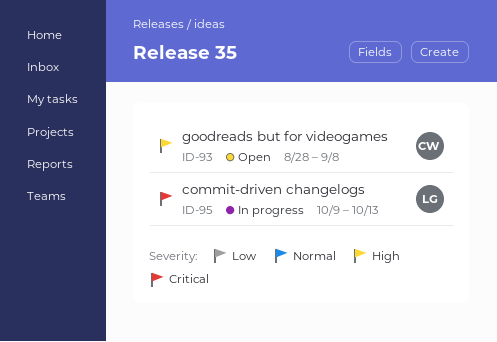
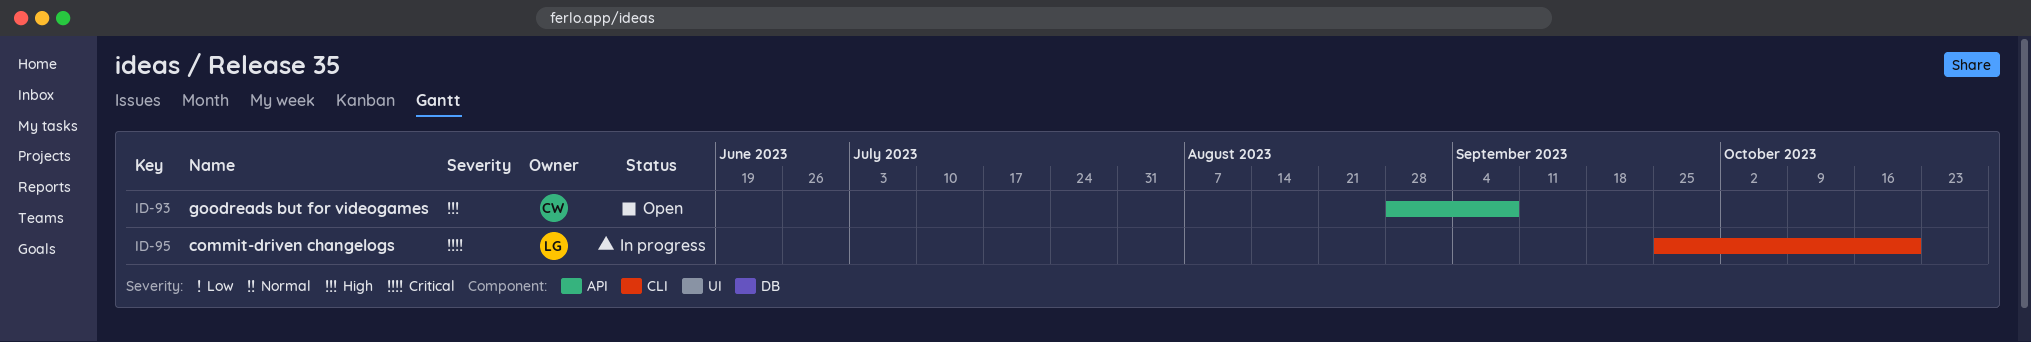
ID-95, start: Oct 9 -> Sep 25
ID-95, due: Oct 13 -> Oct 20

